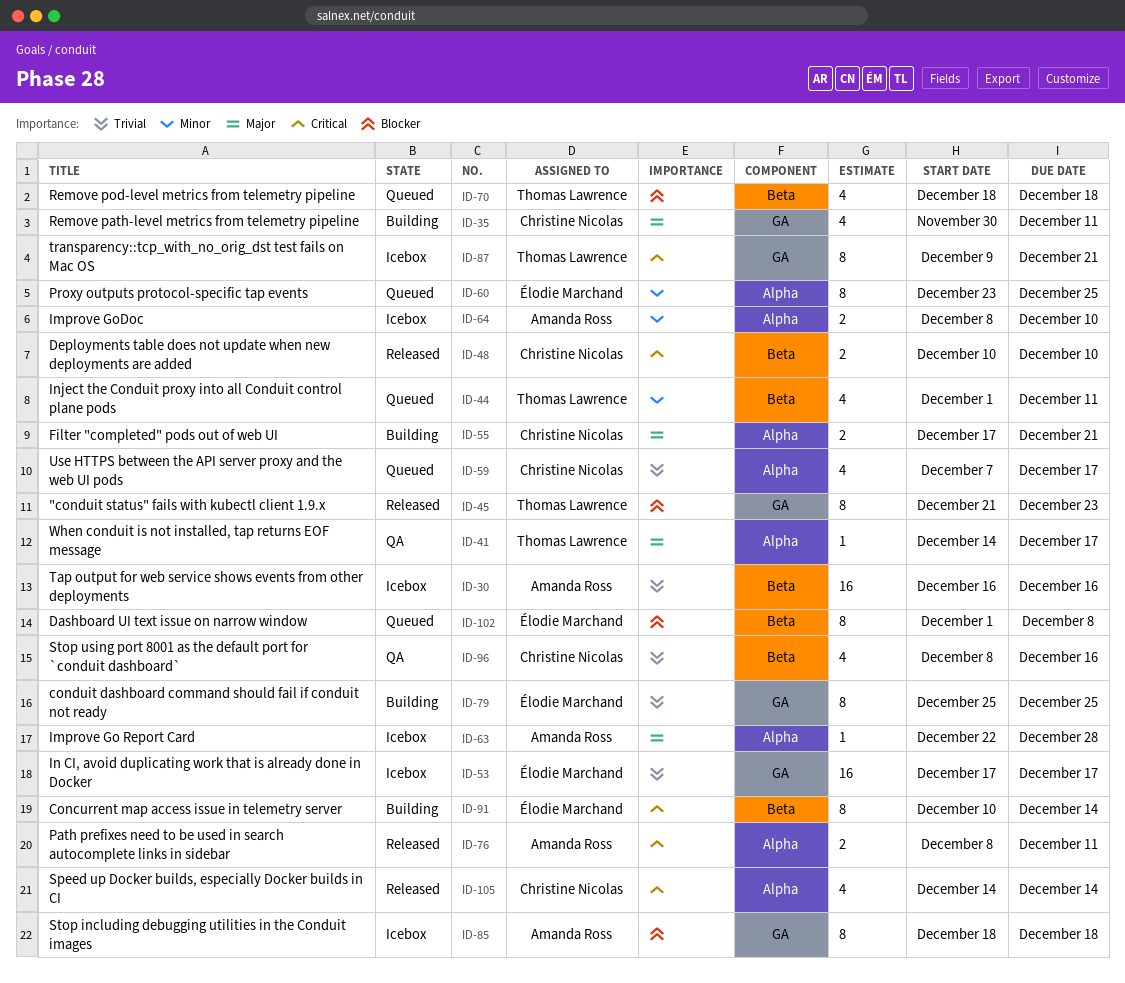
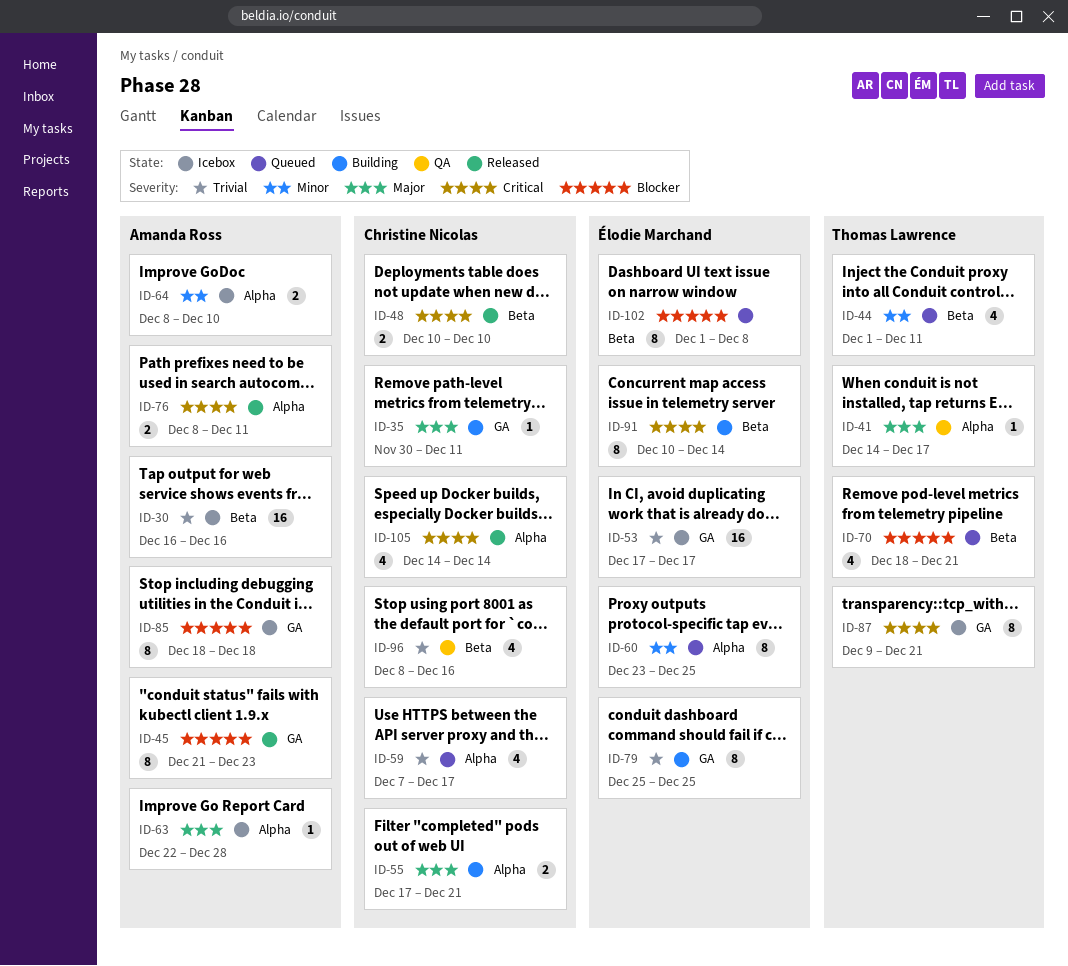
ID-35, estimate: 4 -> 1
ID-45, owner: Thomas Lawrence -> Amanda Ross
ID-70, due: Dec 18 -> Dec 21

